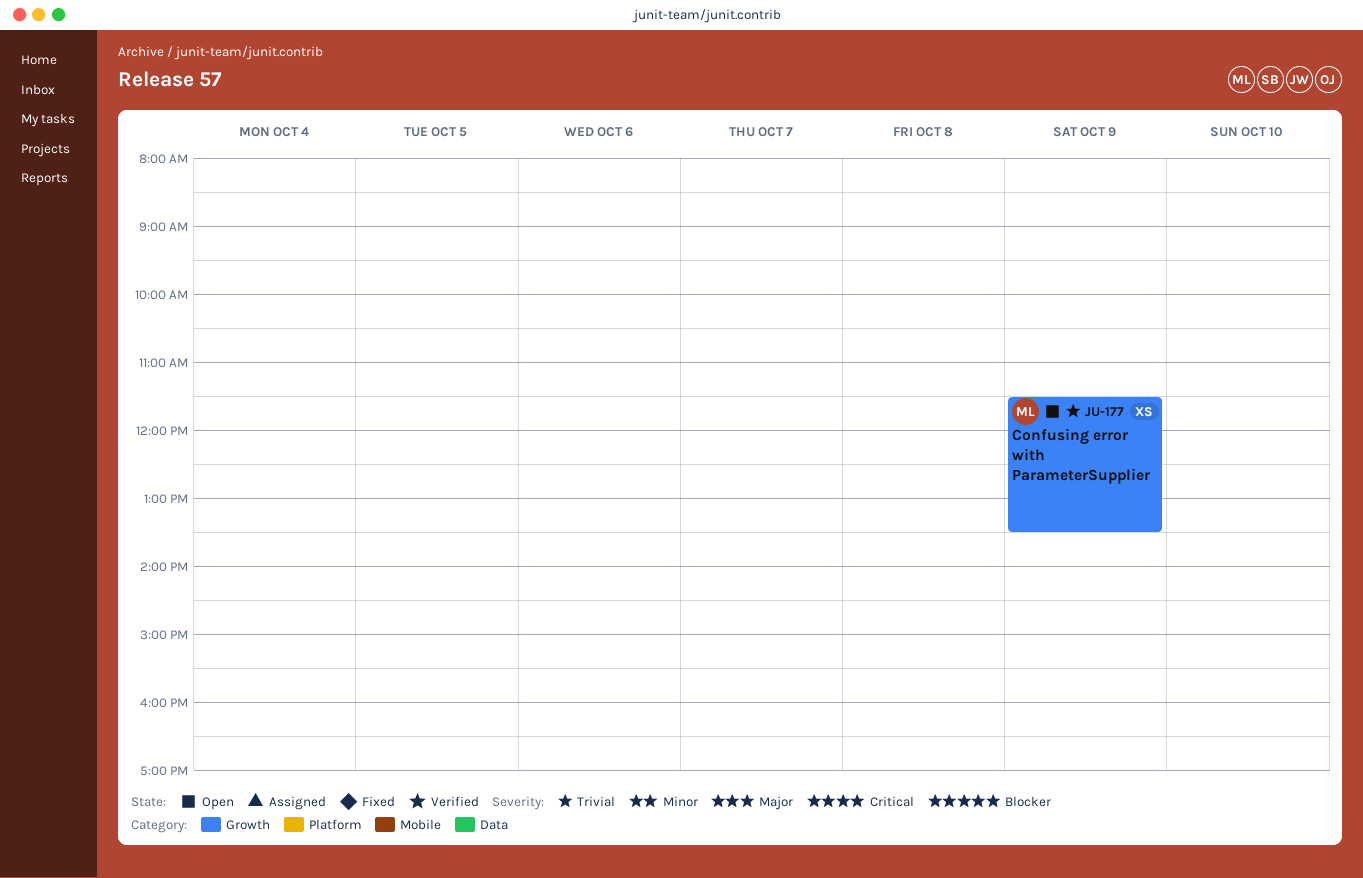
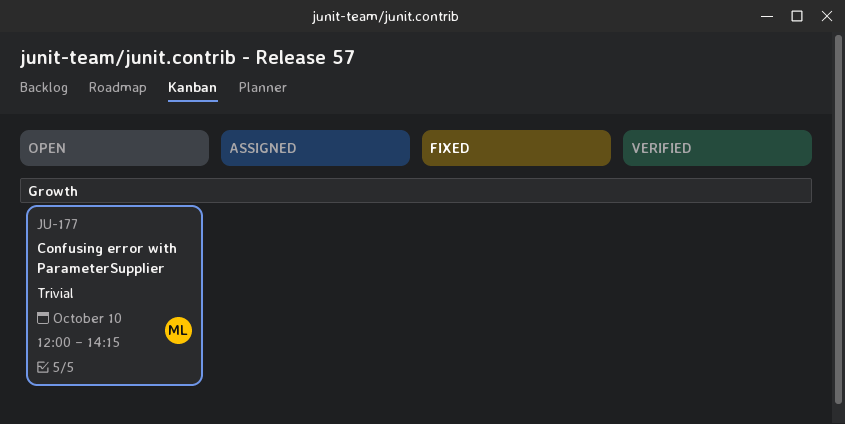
JU-177, day: Oct 9 -> Oct 10
JU-177, begins: 11:30 -> 12:00
JU-177, ends: 13:30 -> 14:15

